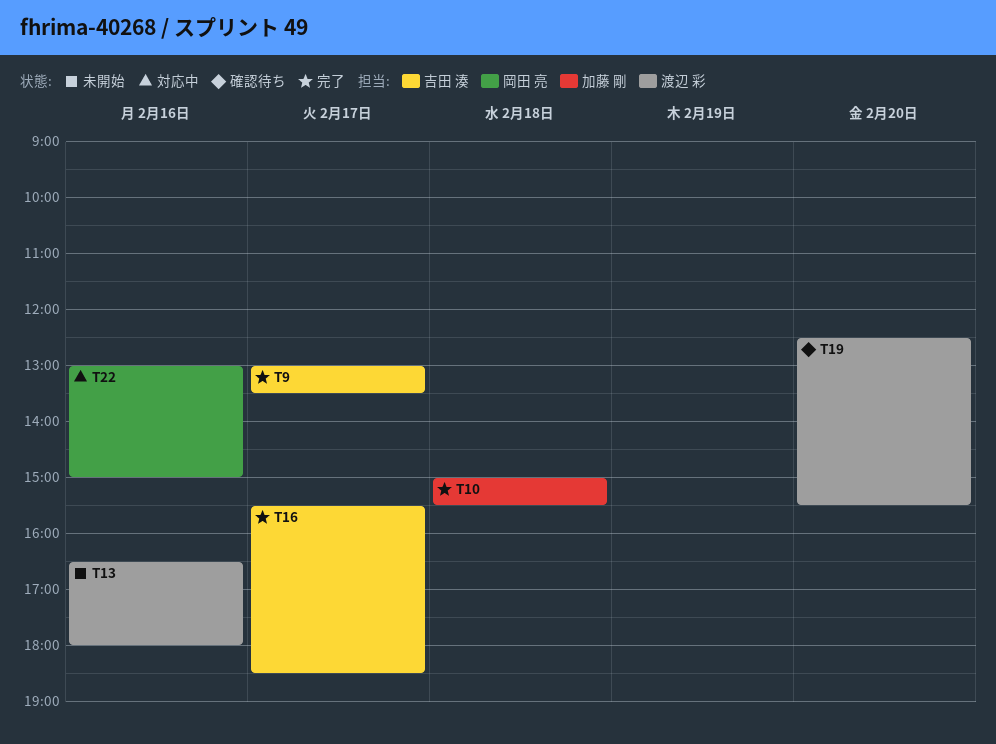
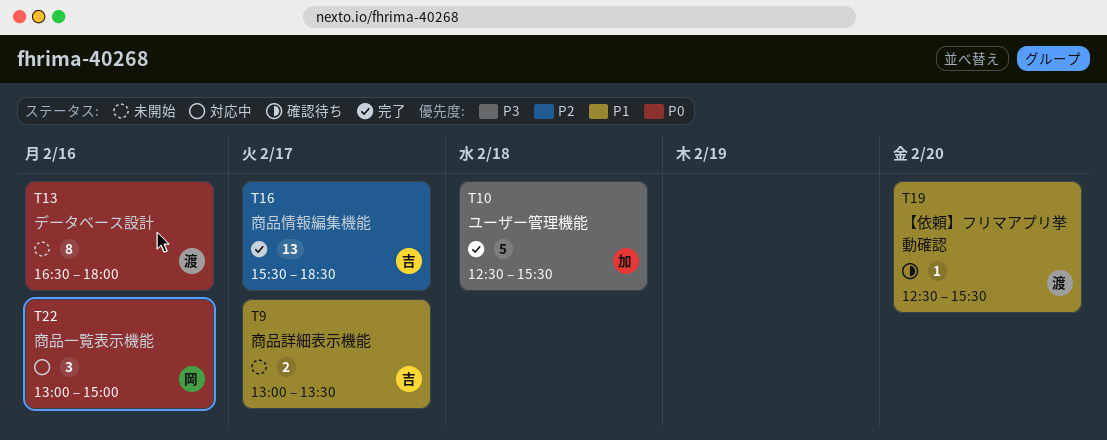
T9, status: 完了 -> 未開始
T10, begins: 15:00 -> 12:30

